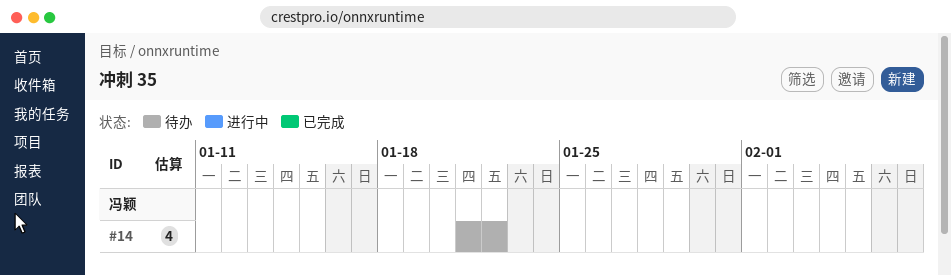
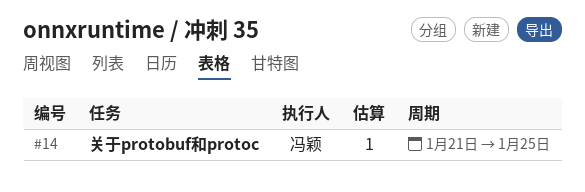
#14, estimate: 4 -> 1
#14, due: Jan 22 -> Jan 25

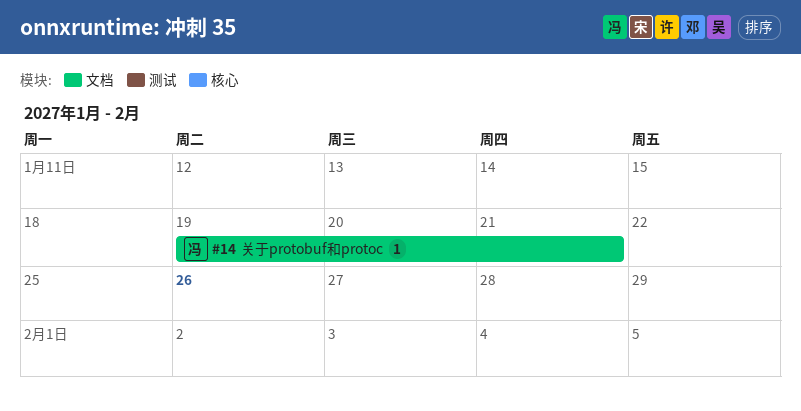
#14, start: Jan 21 -> Jan 19
#14, due: Jan 25 -> Jan 21

